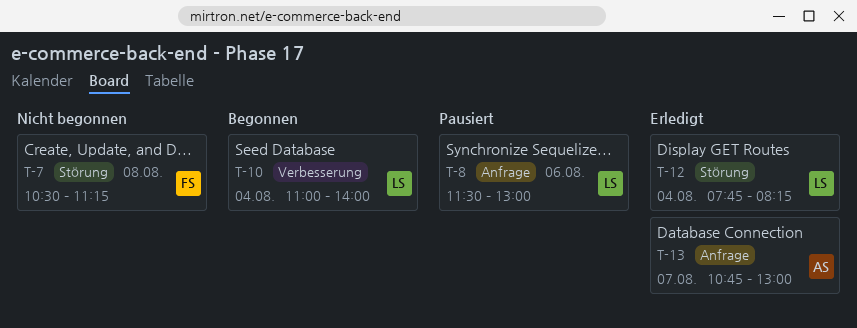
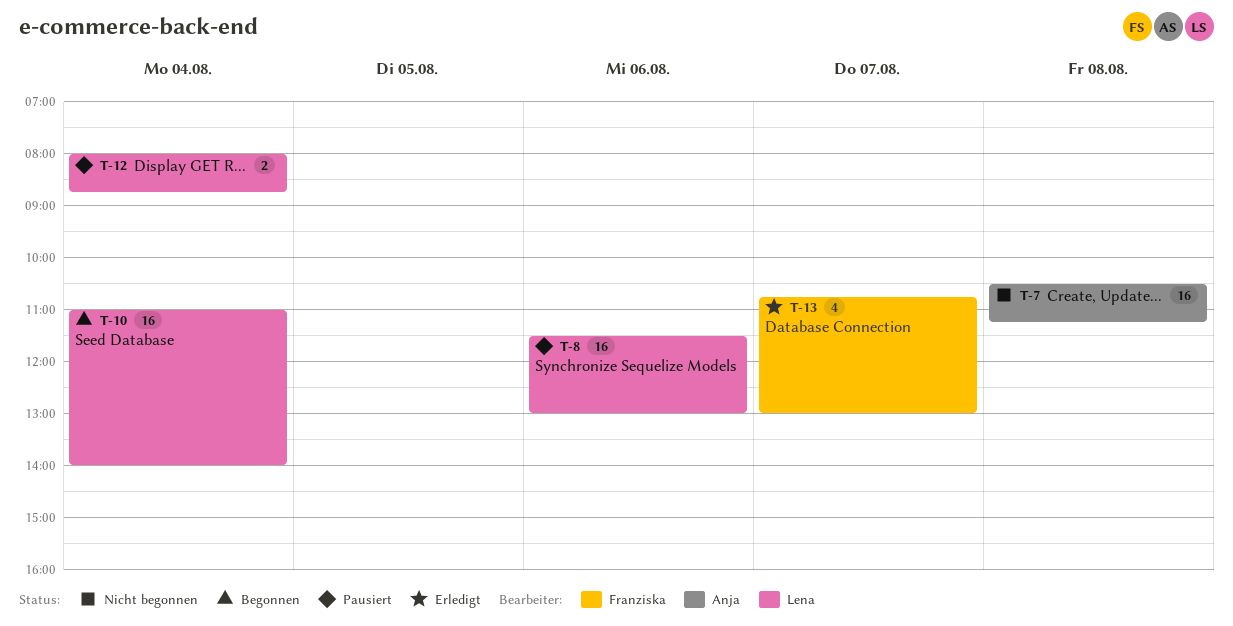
T-7, owner: Franziska -> Anja
T-12, status: Erledigt -> Pausiert
T-12, begins: 07:45 -> 08:00
T-12, ends: 08:15 -> 08:45
T-13, owner: Anja -> Franziska

